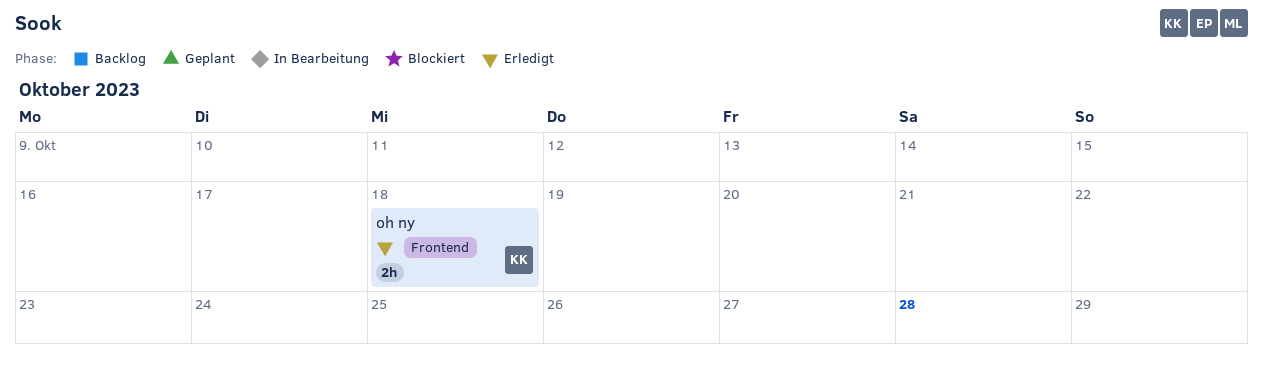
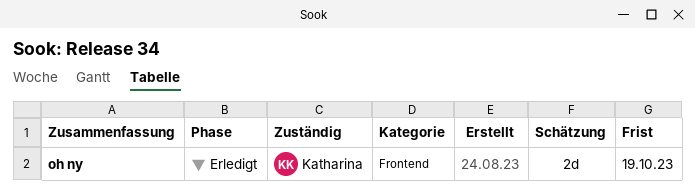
oh ny, estimate: 2h -> 2d
oh ny, due: Oct 18 -> Oct 19

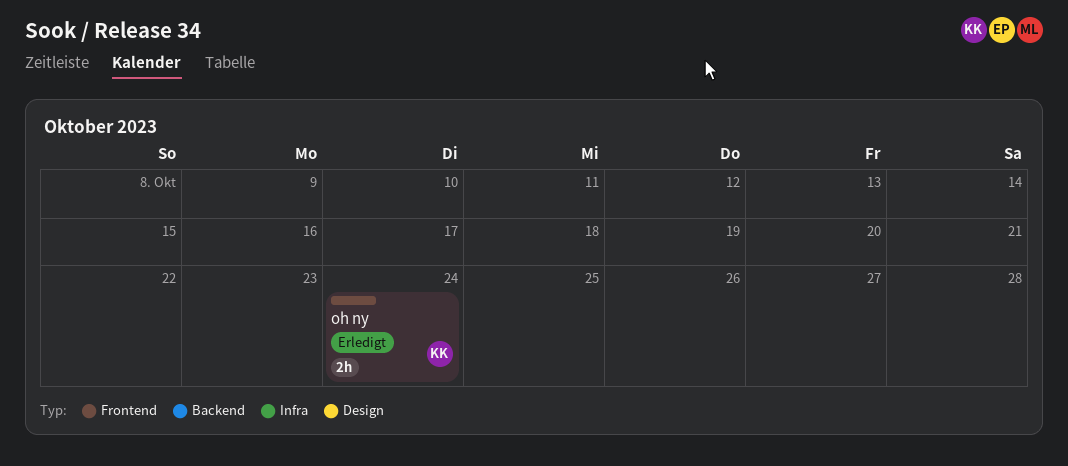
oh ny, estimate: 2d -> 2h
oh ny, due: Oct 19 -> Oct 24

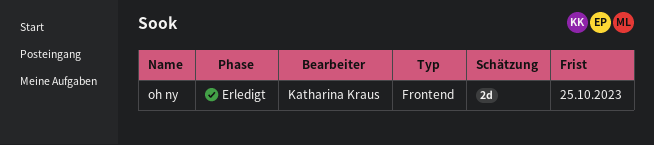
oh ny, estimate: 2h -> 2d
oh ny, due: Oct 24 -> Oct 25

